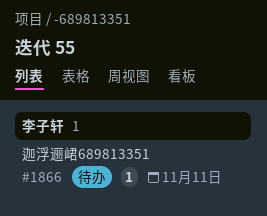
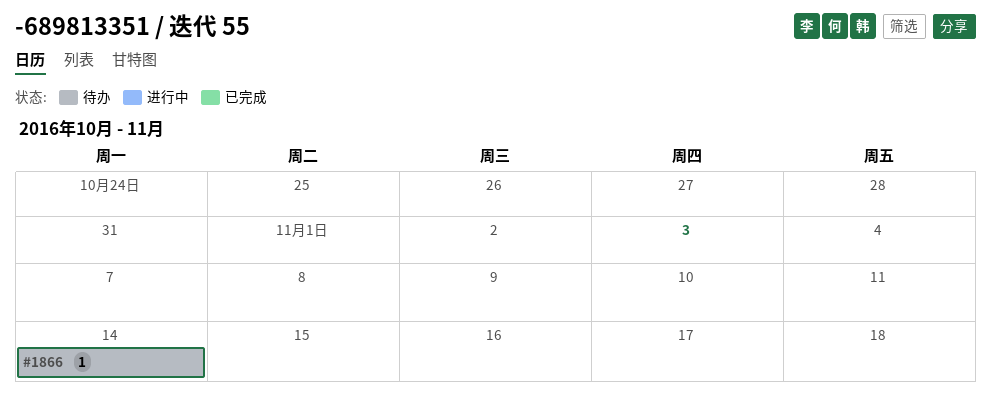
#1866, due: Nov 11 -> Nov 14

